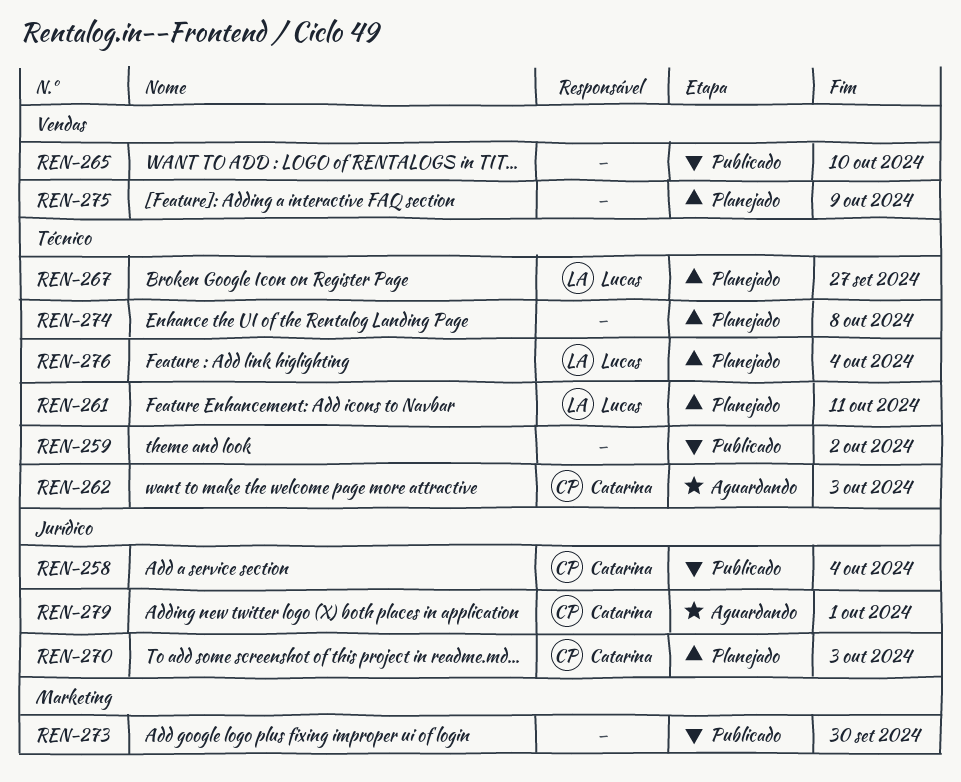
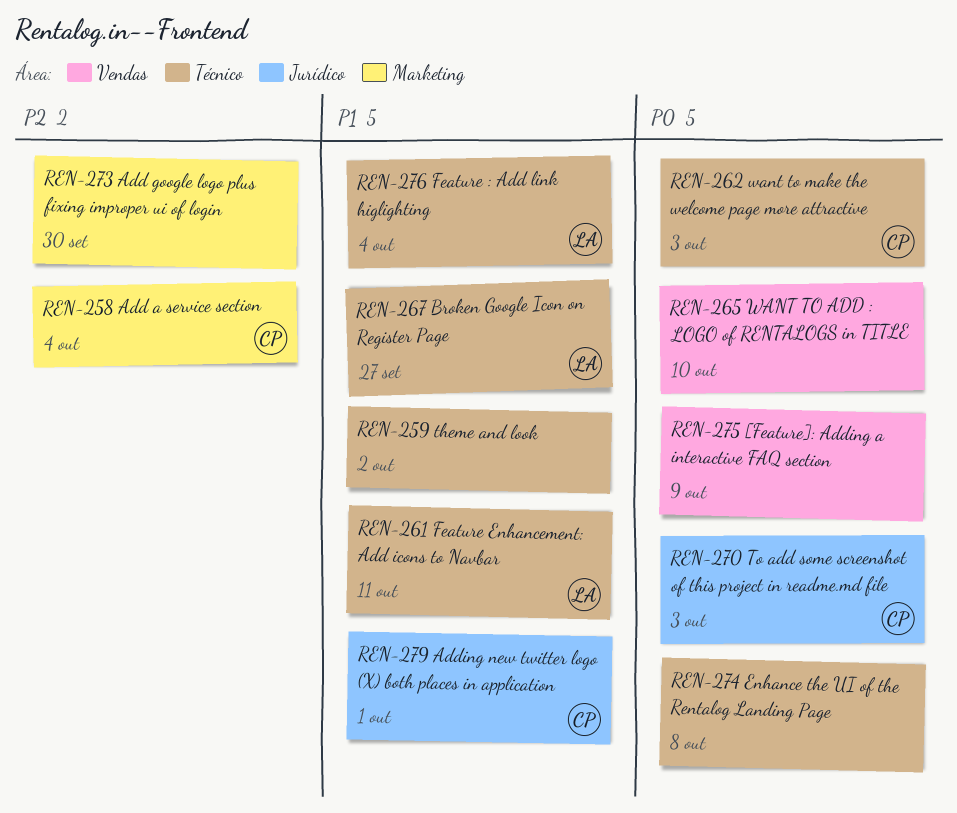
REN-258, label: Jurídico -> Marketing

